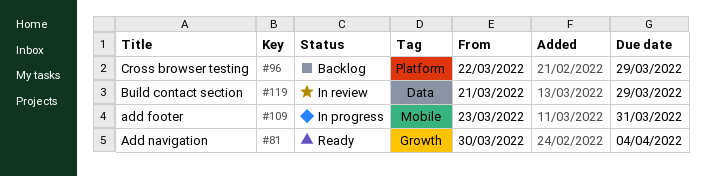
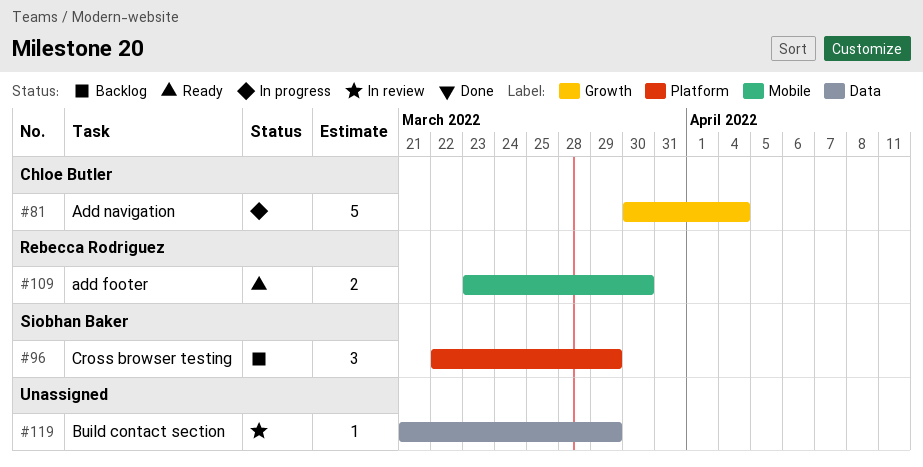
#81, status: Ready -> In progress
#109, status: In progress -> Ready
#109, due: Mar 31 -> Mar 30

